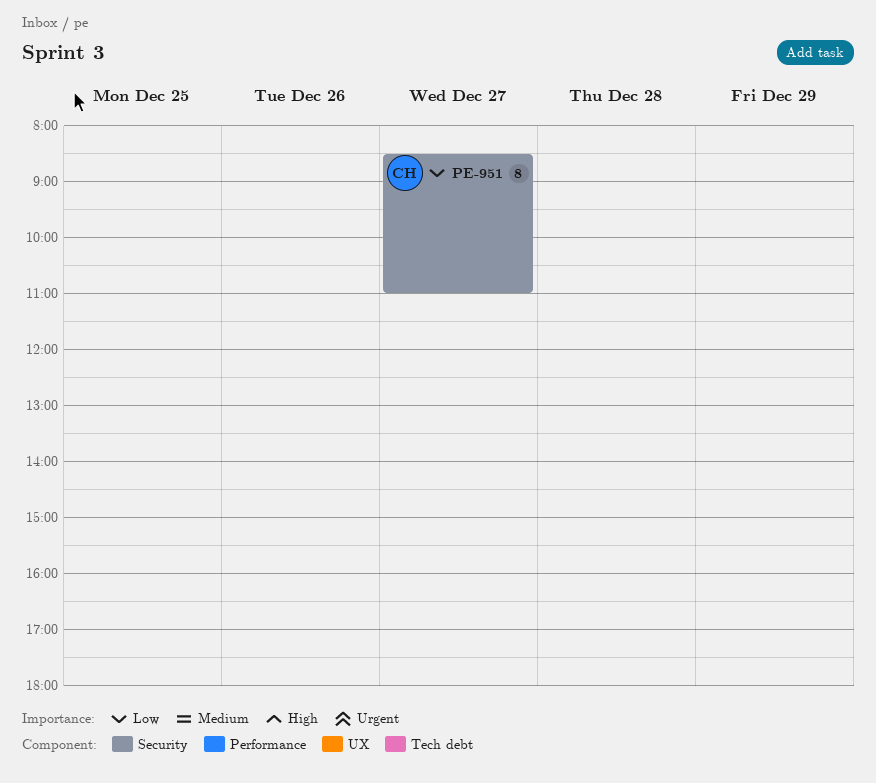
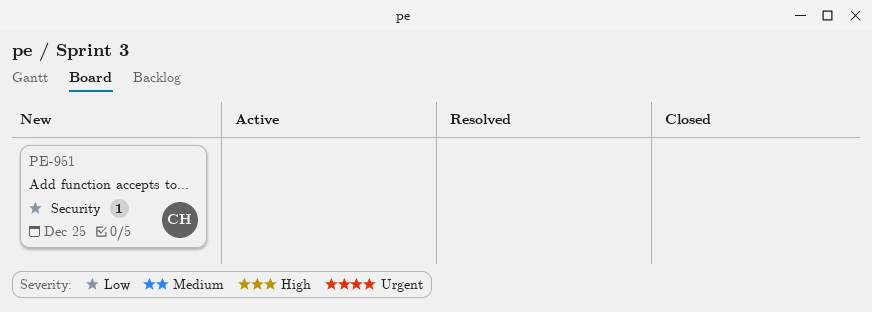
PE-951, estimate: 8 -> 1
PE-951, day: Dec 27 -> Dec 25

